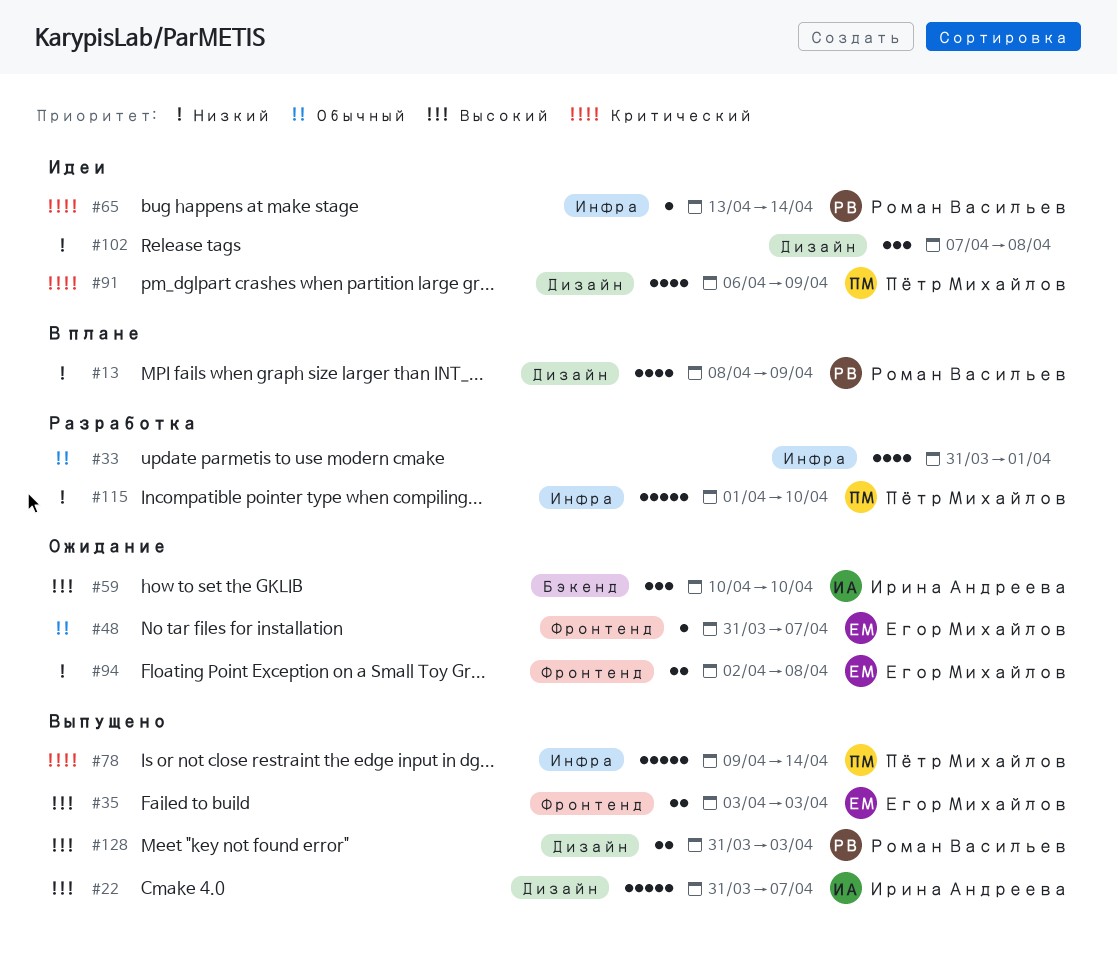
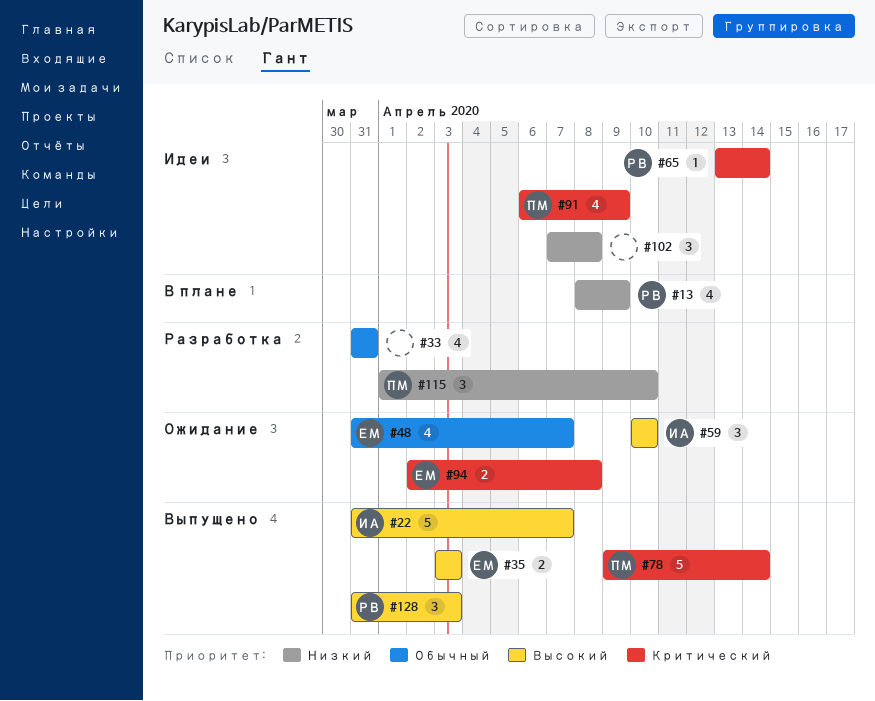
#33, due: Apr 1 -> Mar 31
#48, estimate: 1 -> 4
#94, priority: Низкий -> Критический
#115, estimate: 5 -> 3
#128, estimate: 2 -> 3

